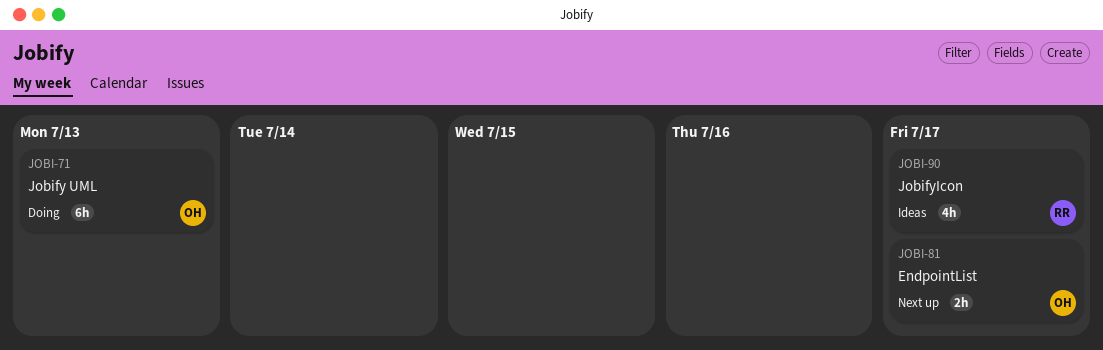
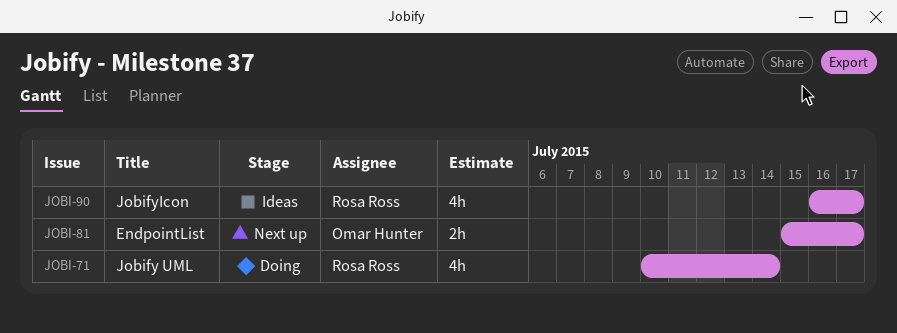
JOBI-71, owner: Omar Hunter -> Rosa Ross
JOBI-71, estimate: 6h -> 4h
JOBI-71, due: Jul 13 -> Jul 14

